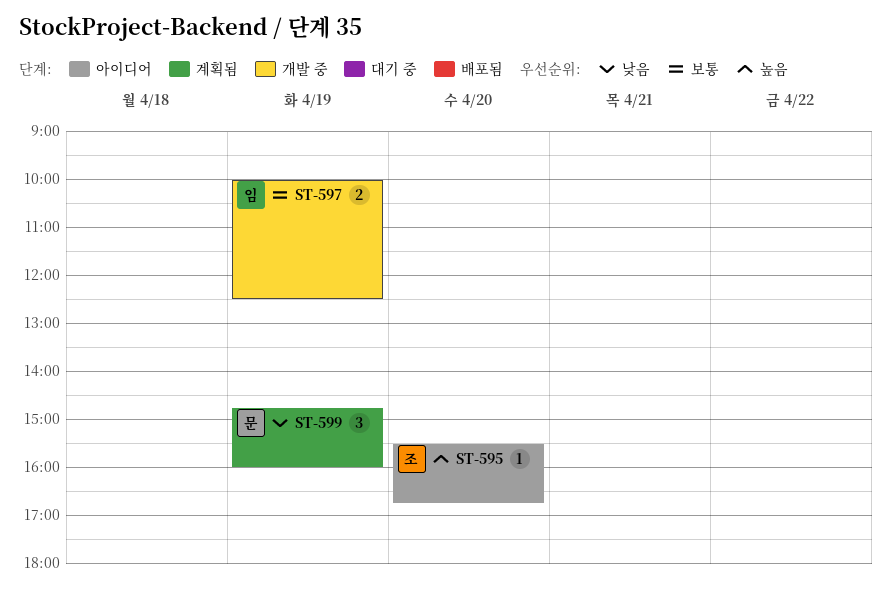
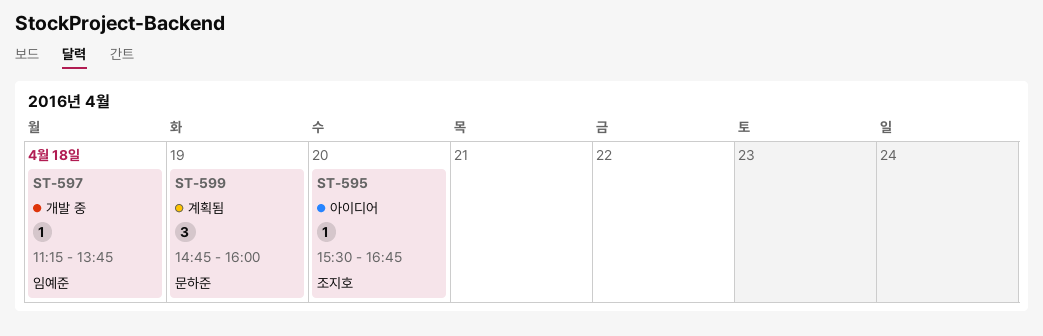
ST-597, estimate: 2 -> 1
ST-597, day: Apr 19 -> Apr 18
ST-597, begins: 10:00 -> 11:15
ST-597, ends: 12:30 -> 13:45

